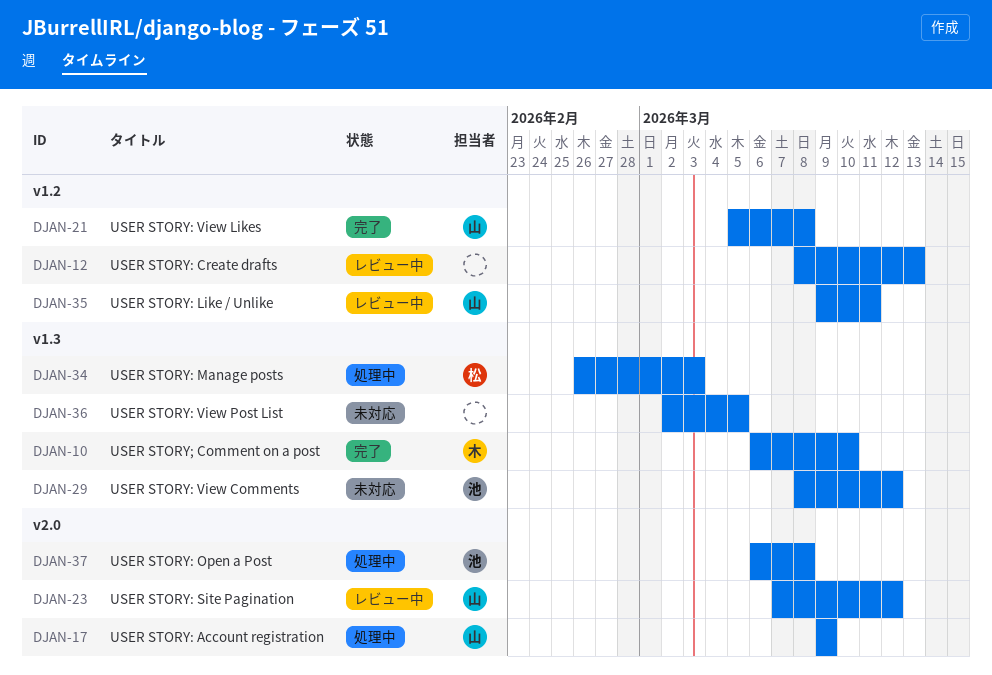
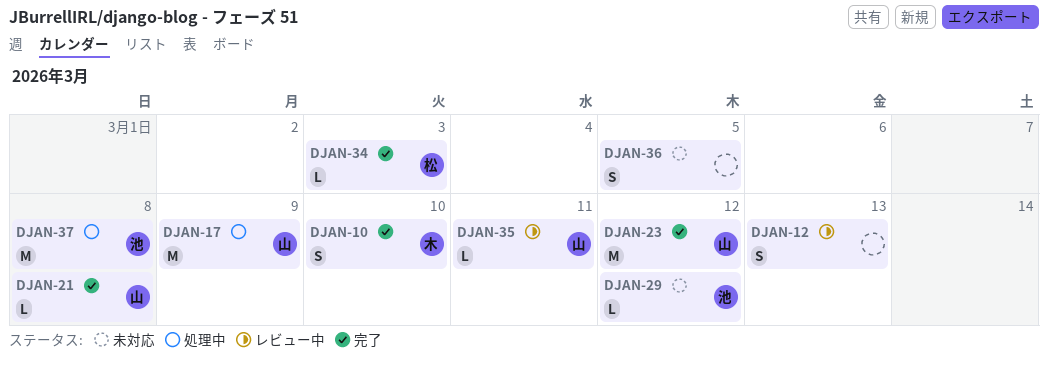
DJAN-23, status: レビュー中 -> 完了
DJAN-34, status: 処理中 -> 完了

